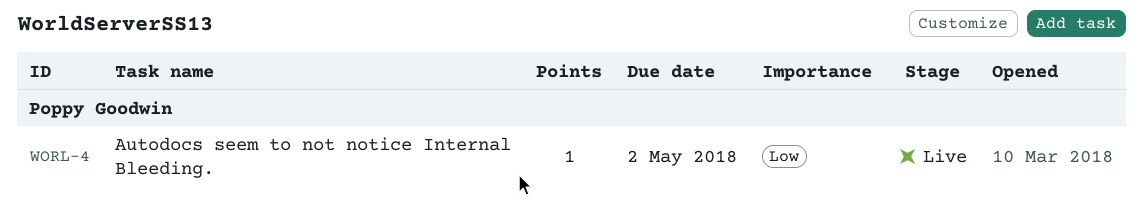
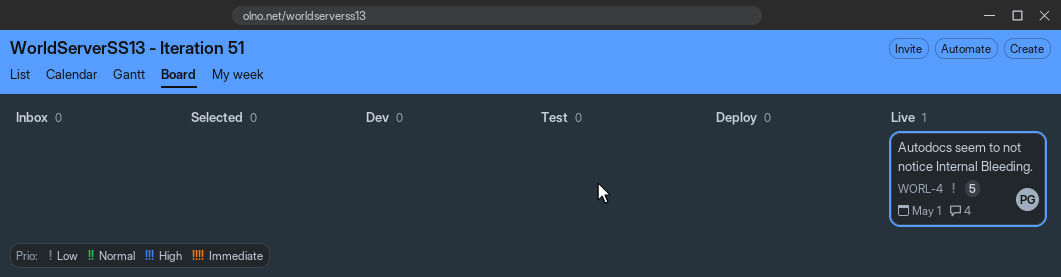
WORL-4, estimate: 1 -> 5
WORL-4, due: May 2 -> May 1

